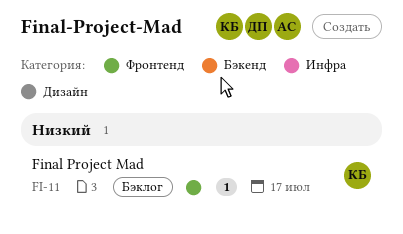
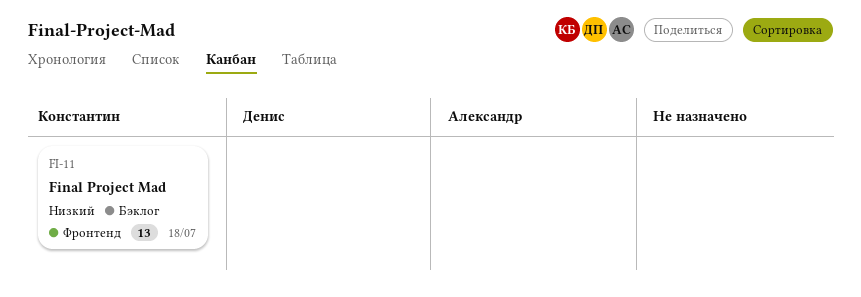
FI-11, estimate: 1 -> 13
FI-11, due: Jul 17 -> Jul 18

